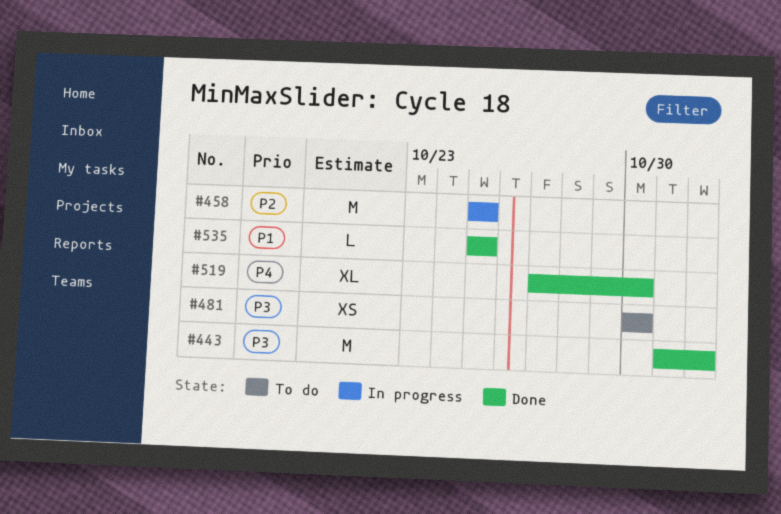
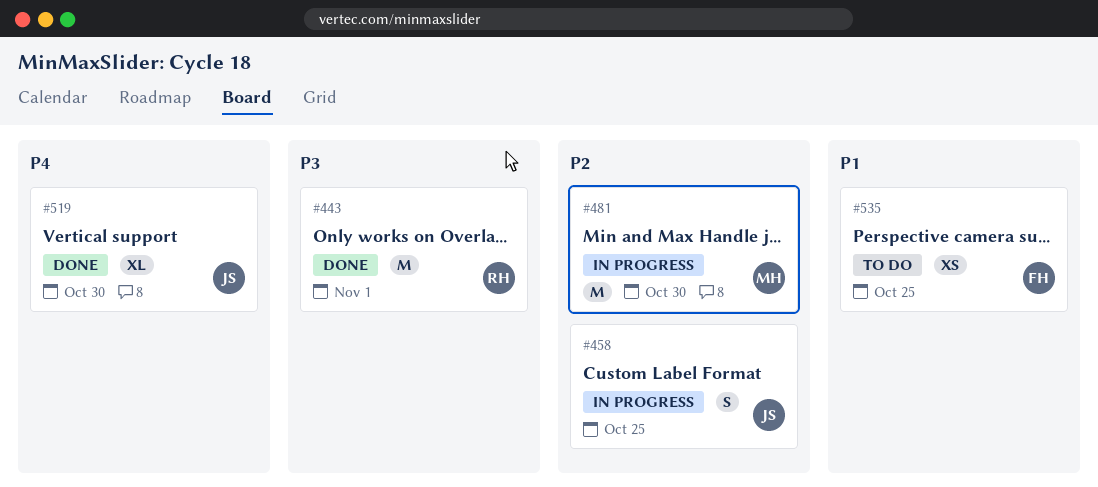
#458, estimate: M -> S
#481, status: To do -> In progress
#481, priority: P3 -> P2
#481, estimate: XS -> M
#535, status: Done -> To do
#535, estimate: L -> XS

